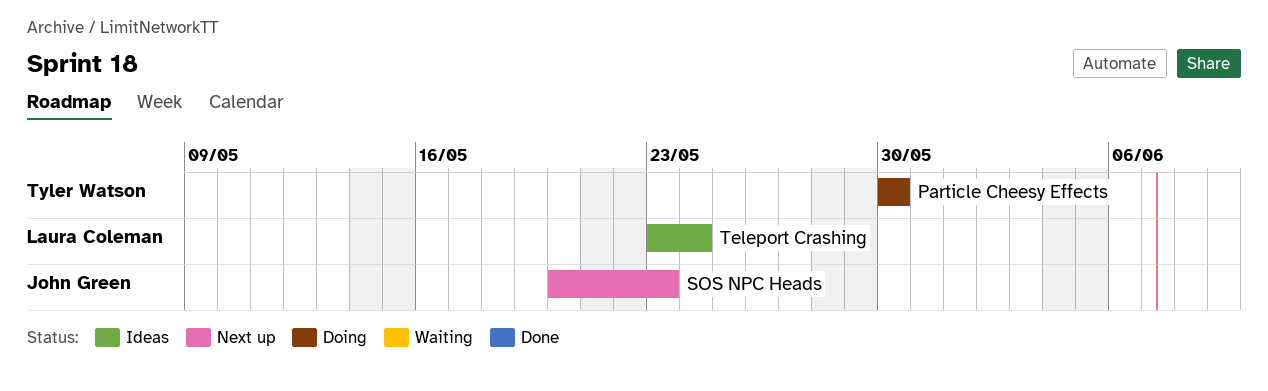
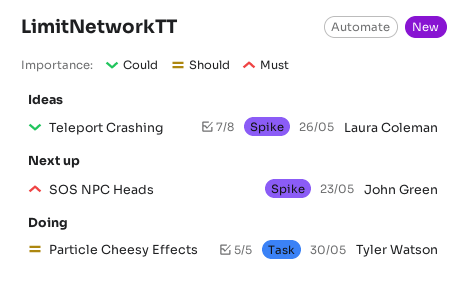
Teleport Crashing, due: May 24 -> May 26

